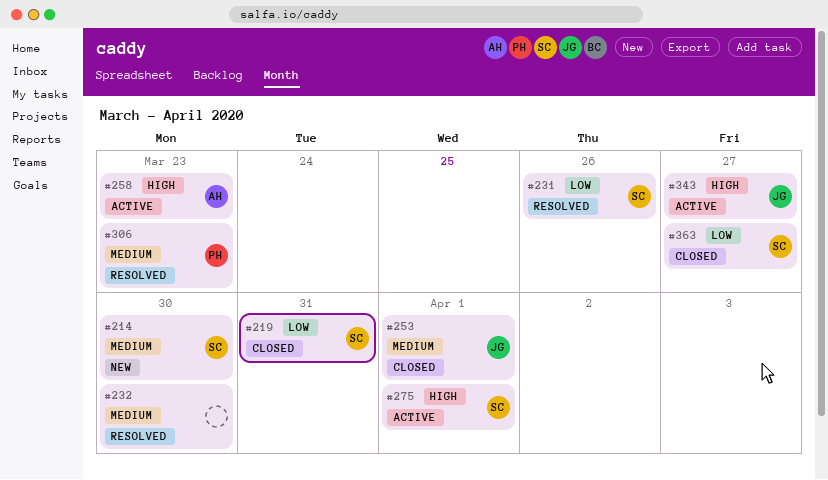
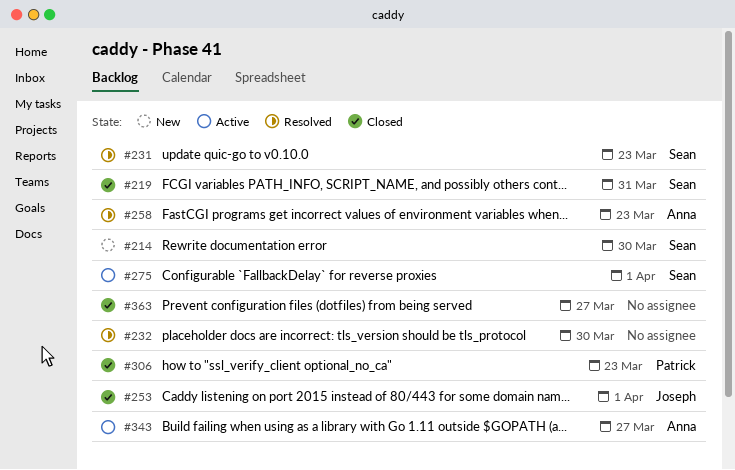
#231, due: Mar 26 -> Mar 23
#258, status: Active -> Resolved
#306, status: Resolved -> Closed
#343, owner: Joseph -> Anna
#363, owner: Sean -> none

